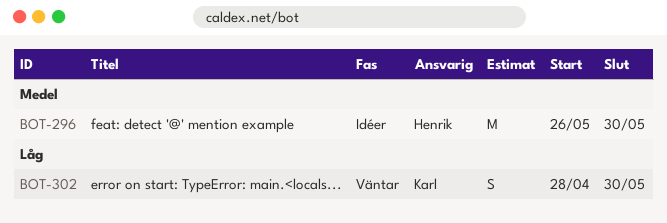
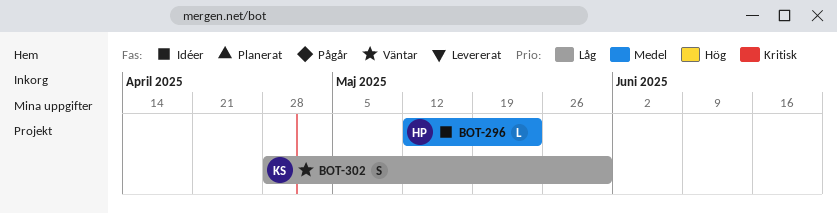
BOT-296, estimate: M -> L
BOT-296, start: May 26 -> May 12
BOT-296, due: May 30 -> May 23

